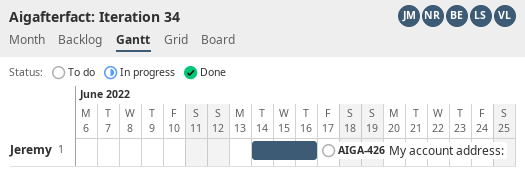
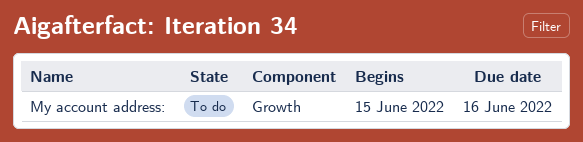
My account address:, start: Jun 14 -> Jun 15

